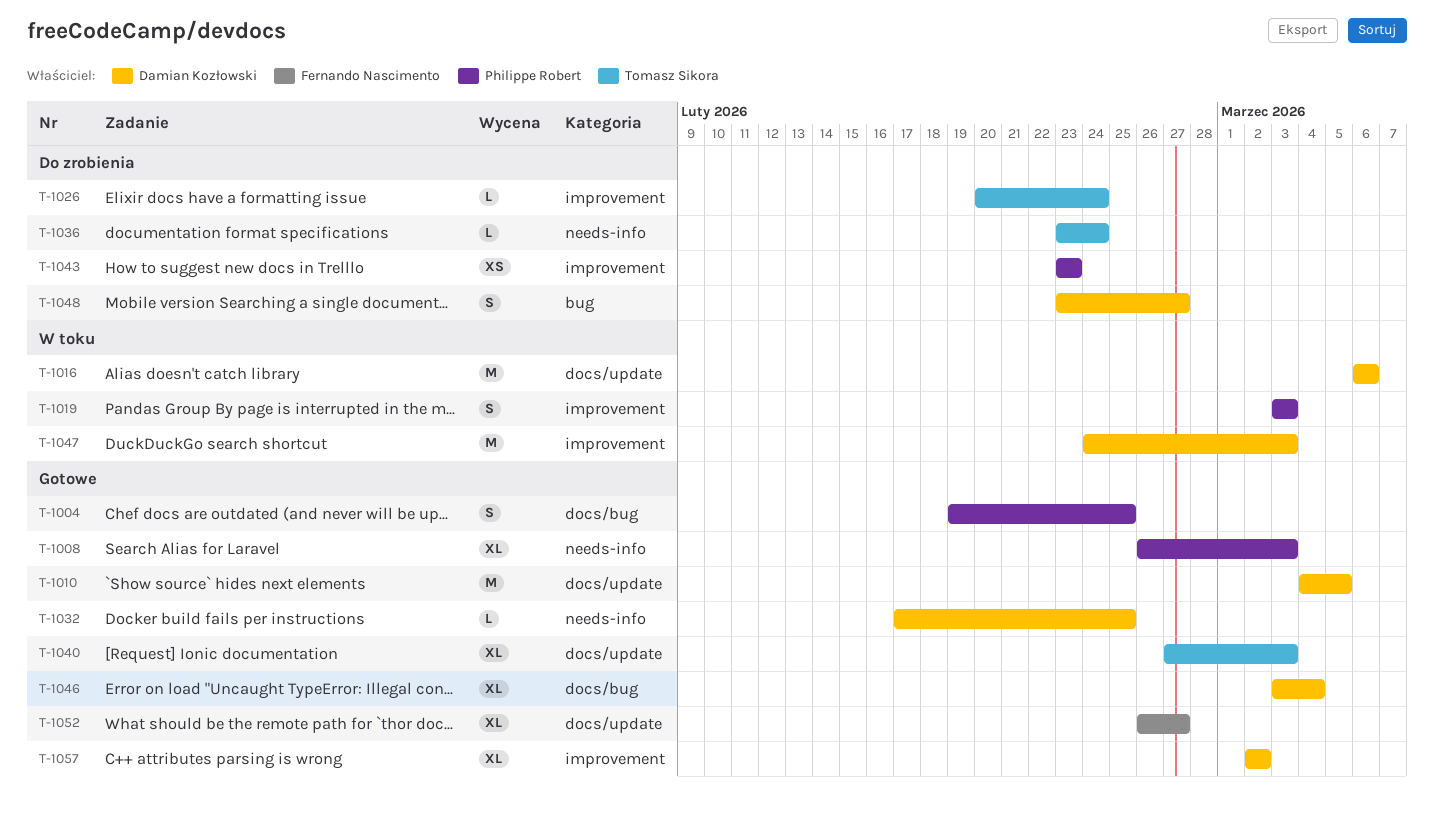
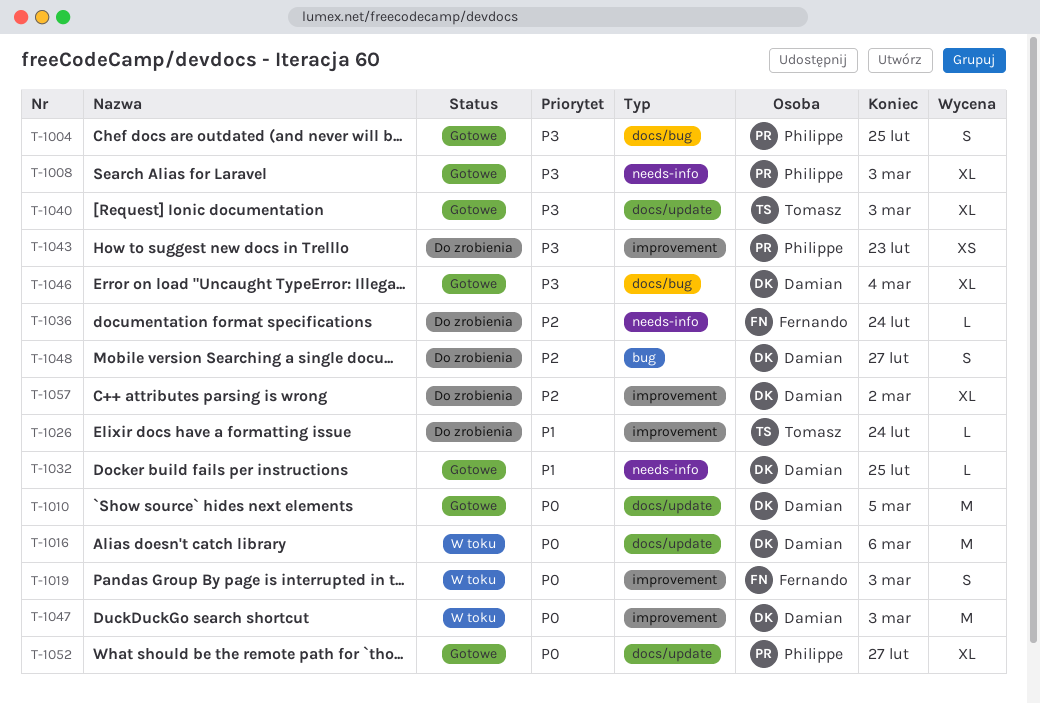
T-1019, owner: Philippe Robert -> Fernando Nascimento
T-1036, owner: Tomasz Sikora -> Fernando Nascimento
T-1052, owner: Fernando Nascimento -> Philippe Robert
T-1057, status: Gotowe -> Do zrobienia

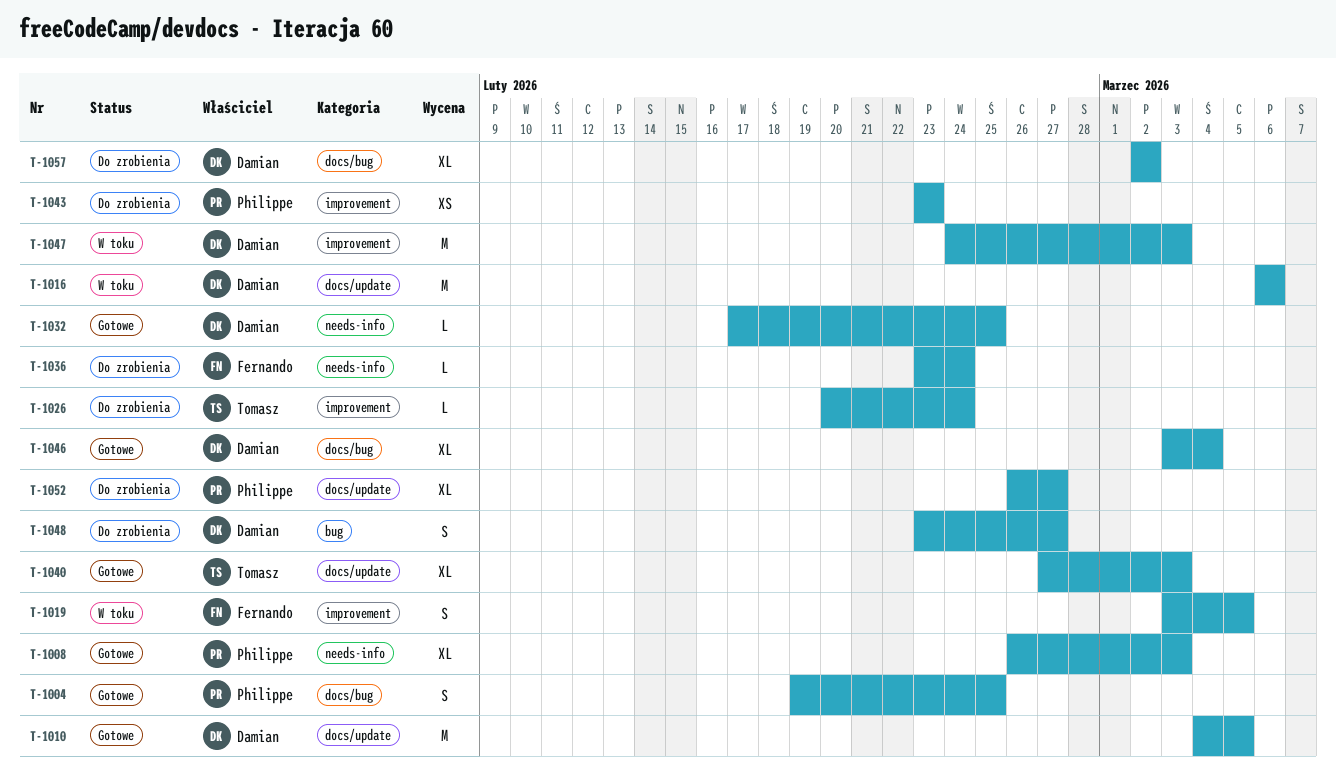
T-1019, due: Mar 3 -> Mar 5
T-1052, status: Gotowe -> Do zrobienia
T-1057, label: improvement -> docs/bug

